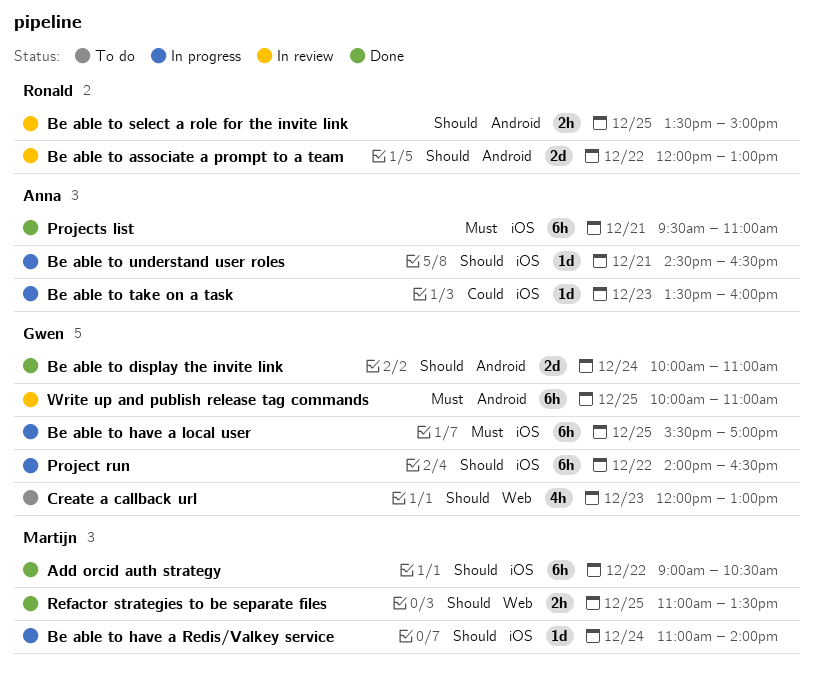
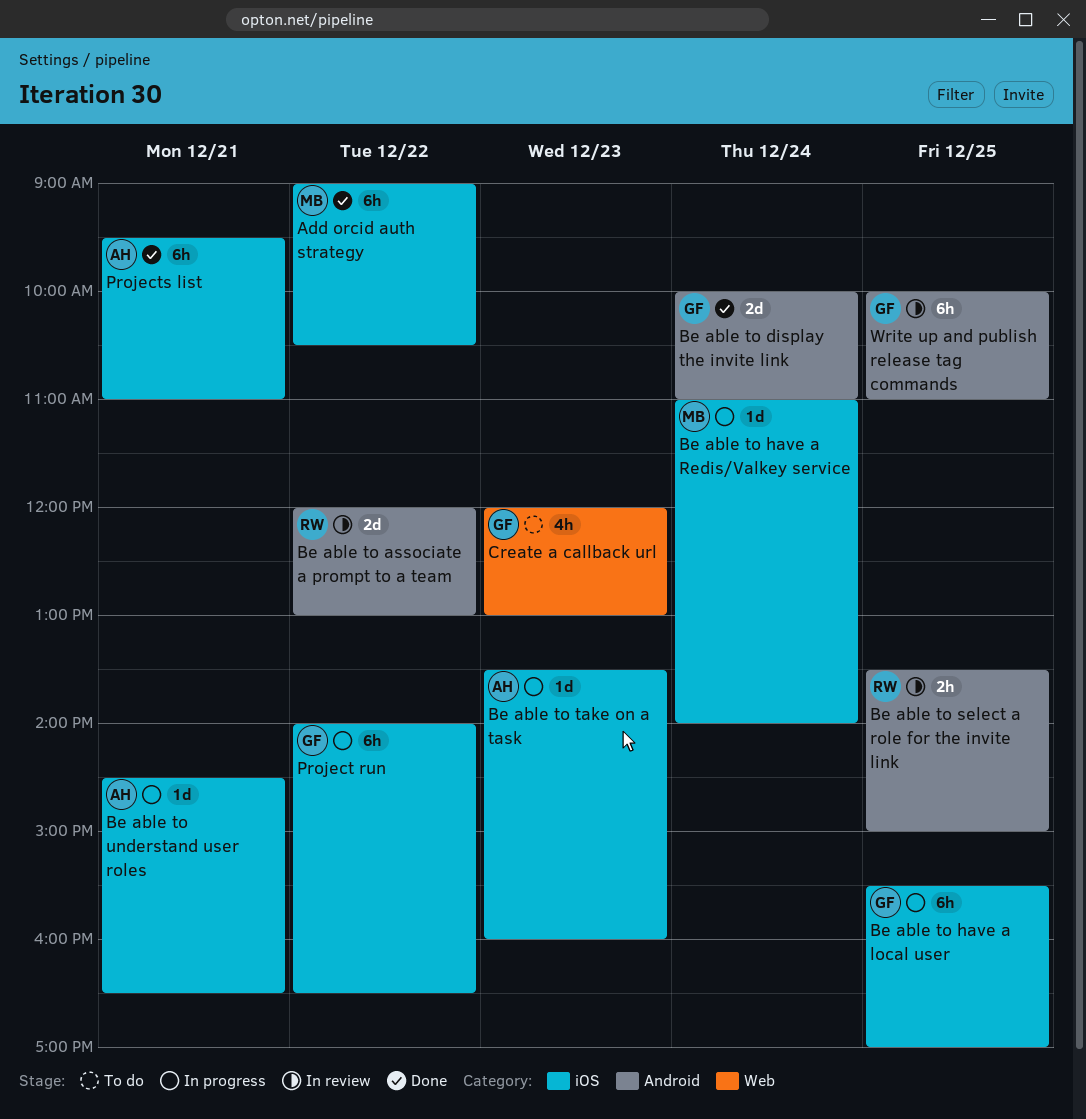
Refactor strategies to be separate files: present -> none

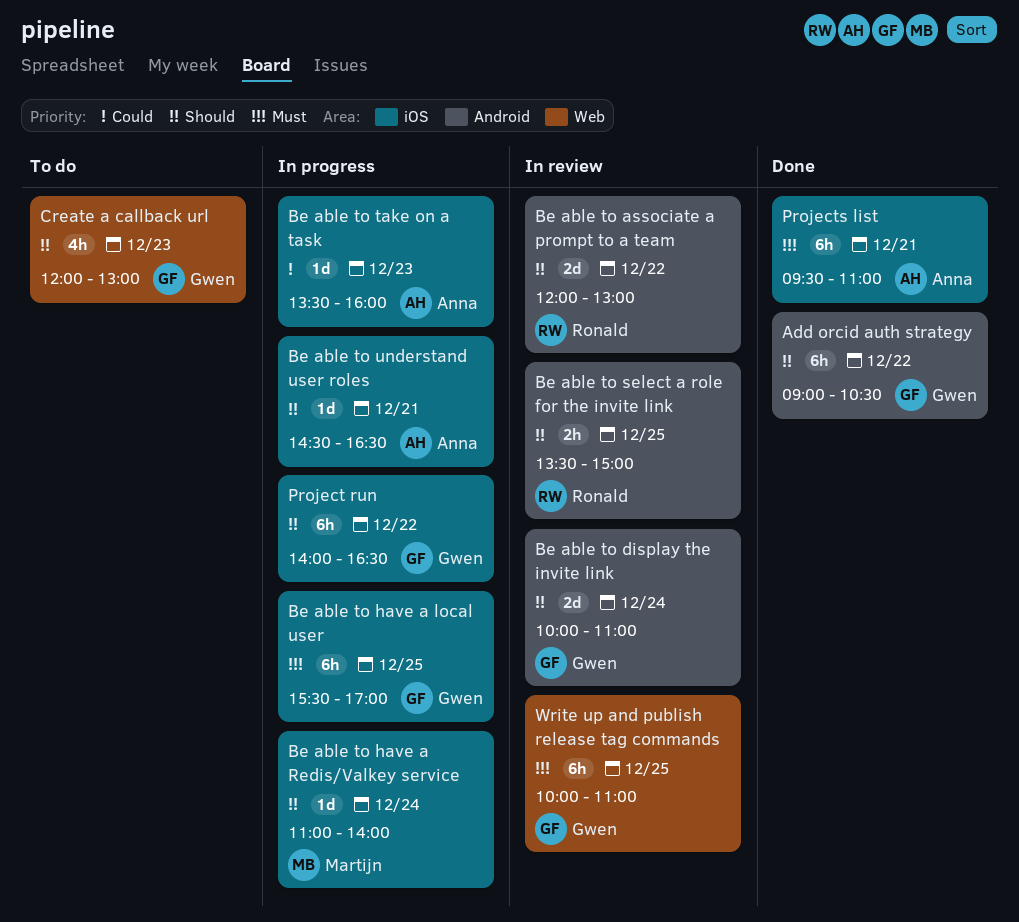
Add orcid auth strategy, owner: Martijn -> Gwen
Add orcid auth strategy, label: iOS -> Android
Be able to display the invite link, status: Done -> In review
Write up and publish release tag commands, label: Android -> Web

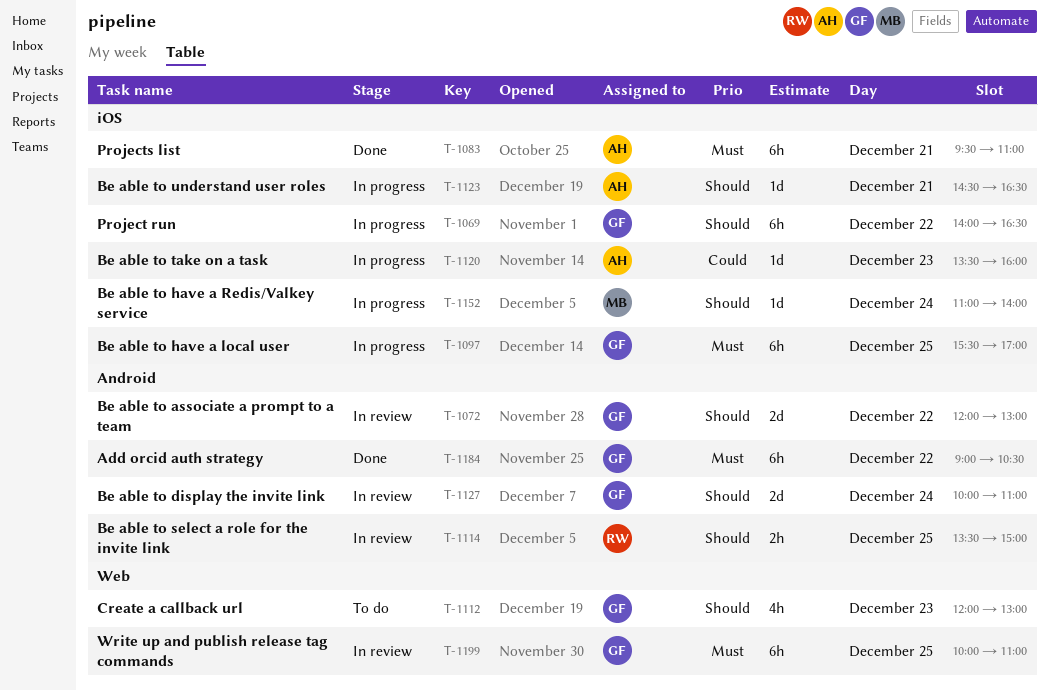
Add orcid auth strategy, priority: Should -> Must
Be able to associate a prompt to a team, owner: Ronald -> Gwen

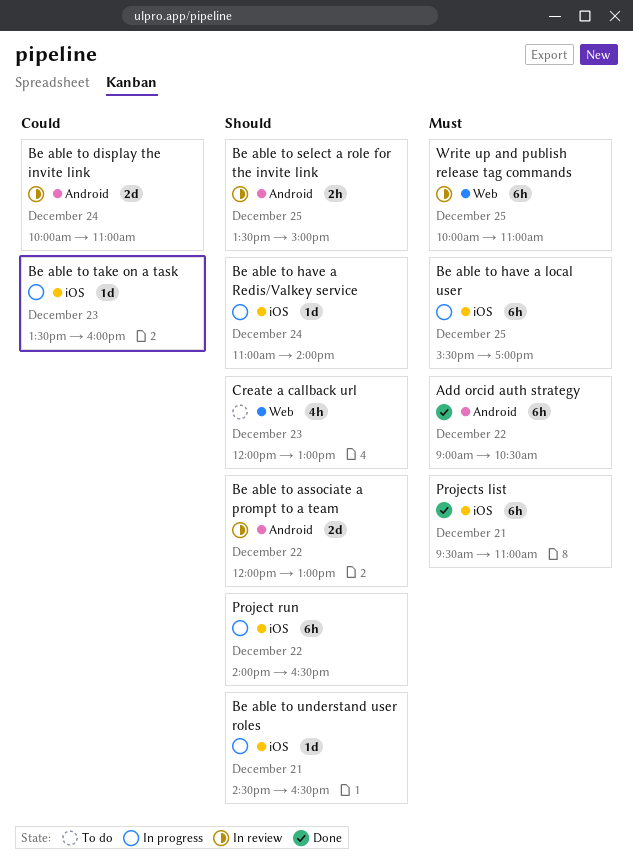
Be able to display the invite link, priority: Should -> Could

